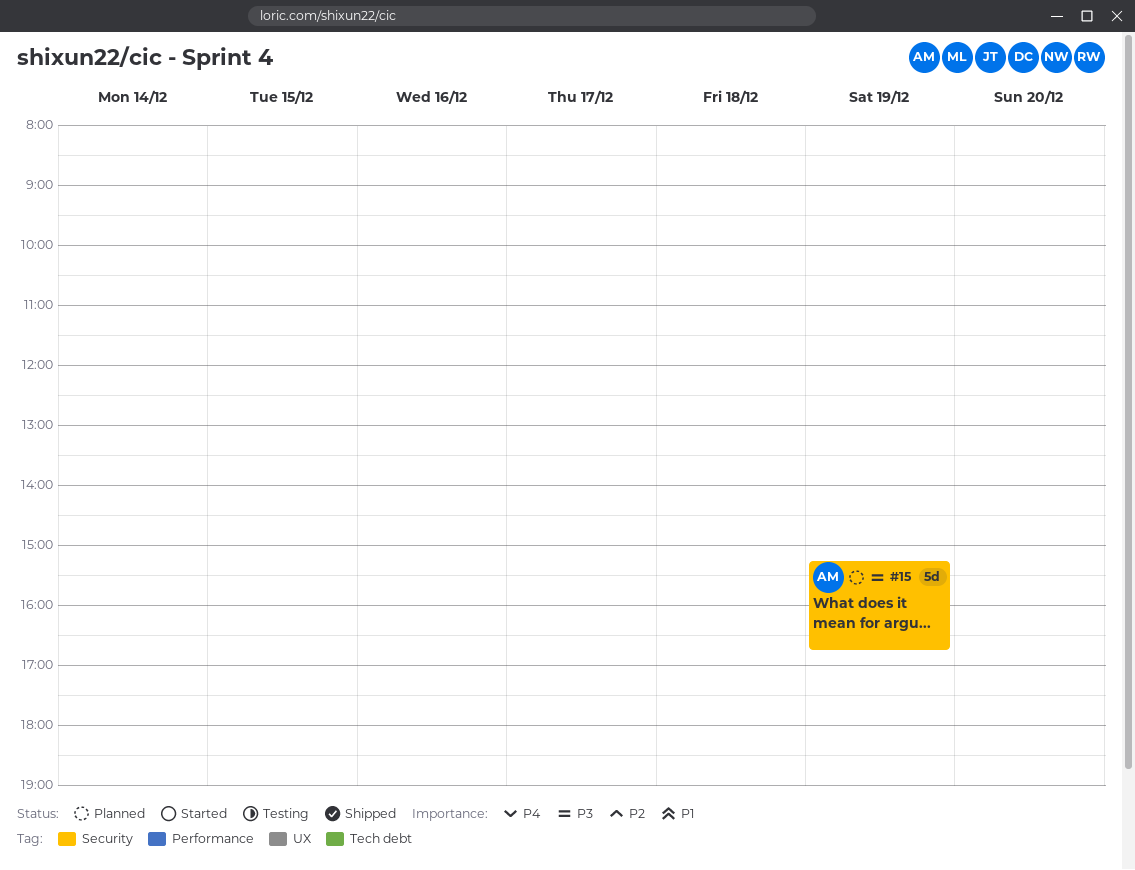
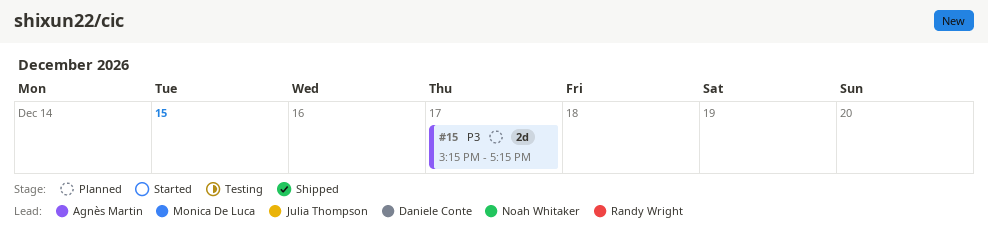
#15, estimate: 5d -> 2d
#15, day: Dec 19 -> Dec 17
#15, ends: 16:45 -> 17:15

